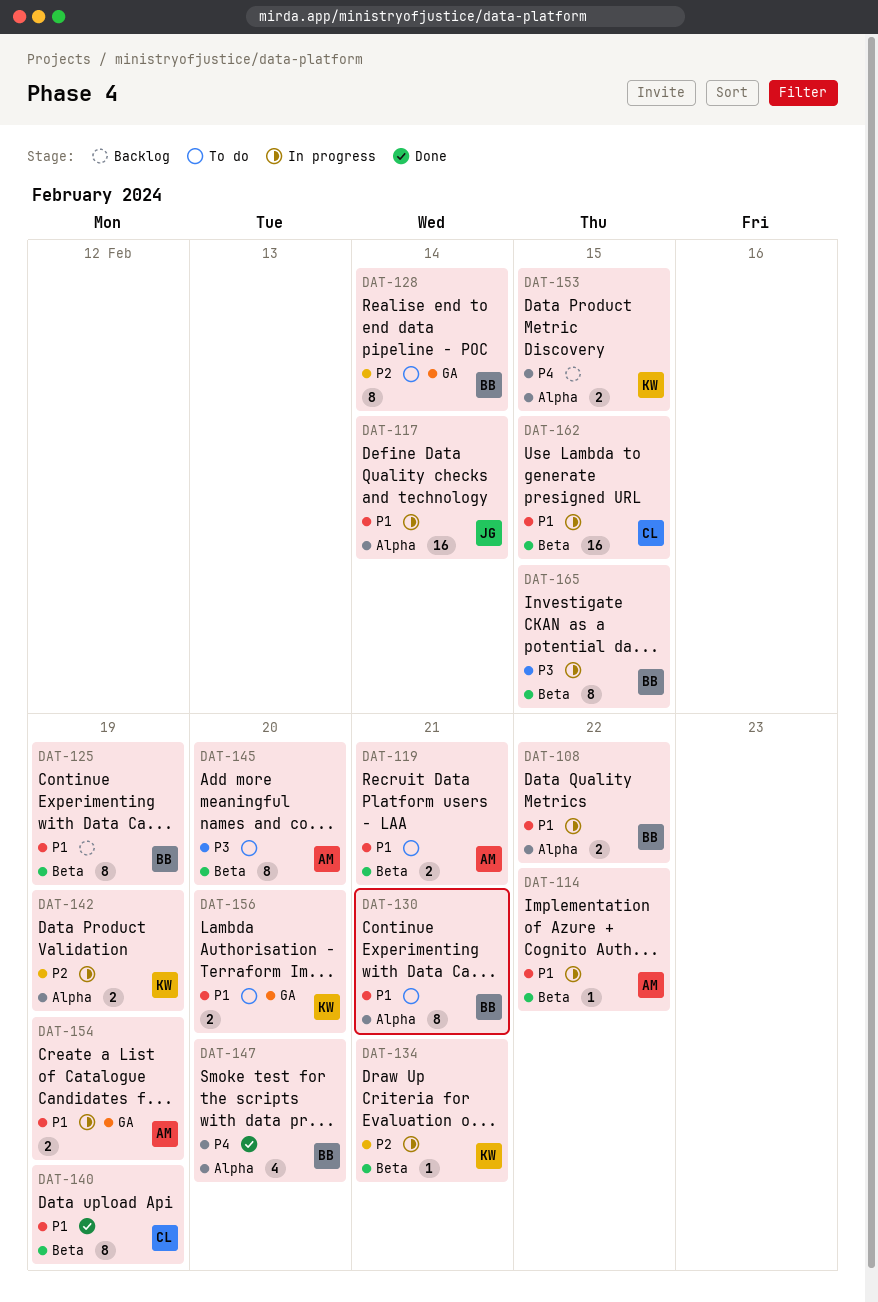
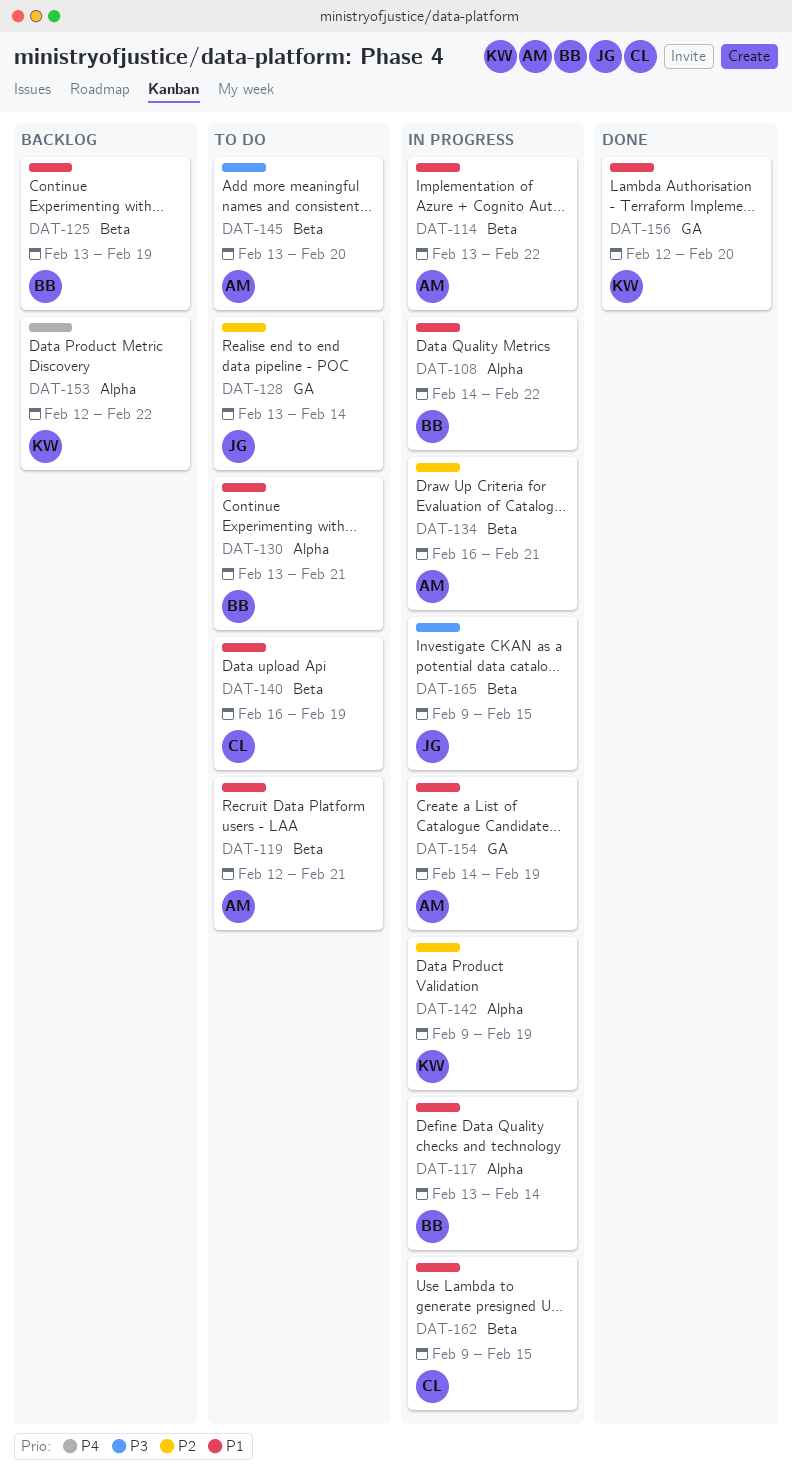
DAT-117, owner: JG -> BB
DAT-128, owner: BB -> JG
DAT-134, owner: KW -> AM
DAT-140, status: Done -> To do
DAT-147: present -> none
DAT-153, due: Feb 15 -> Feb 22
DAT-156, status: To do -> Done
DAT-165, owner: BB -> JG

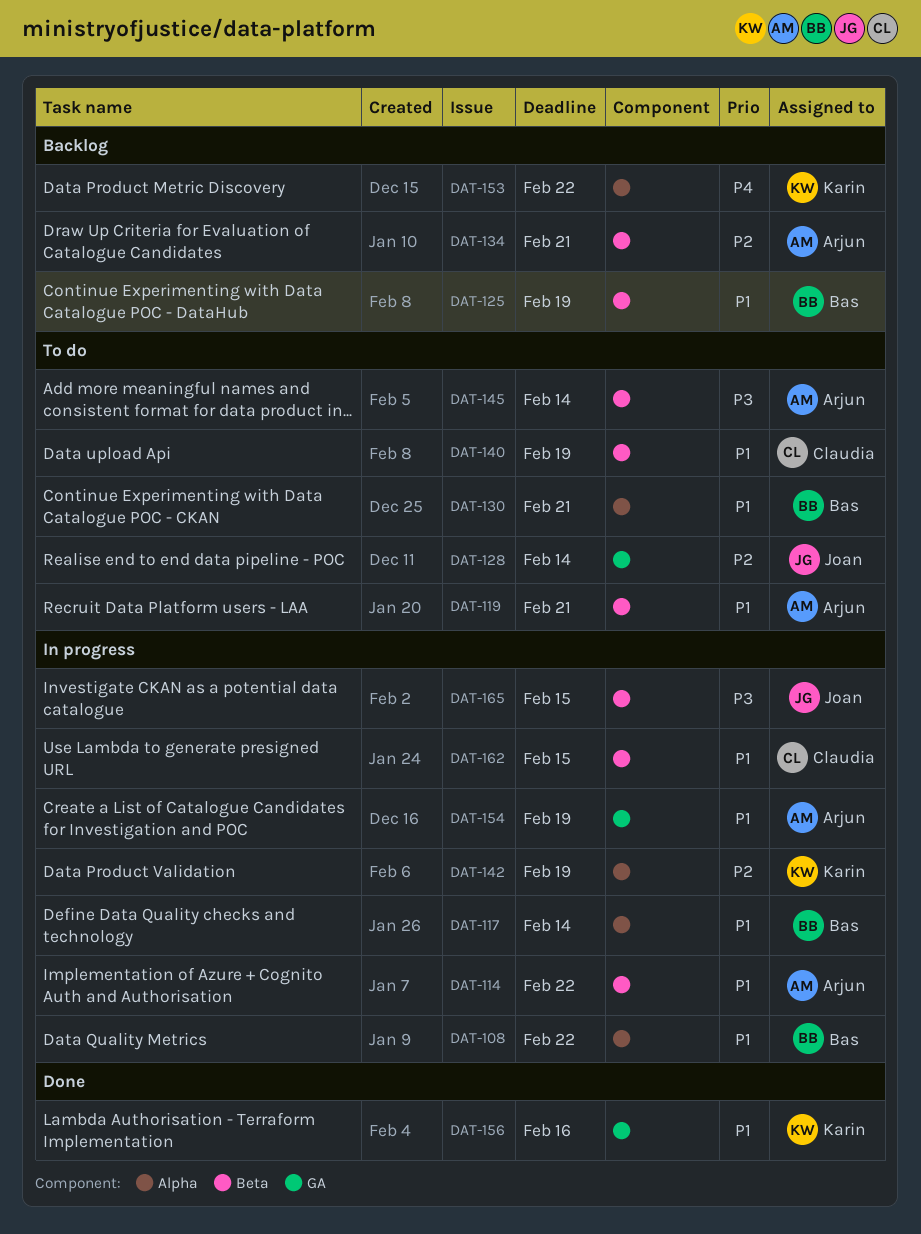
DAT-134, status: In progress -> Backlog
DAT-145, due: Feb 20 -> Feb 14
DAT-156, due: Feb 20 -> Feb 16

